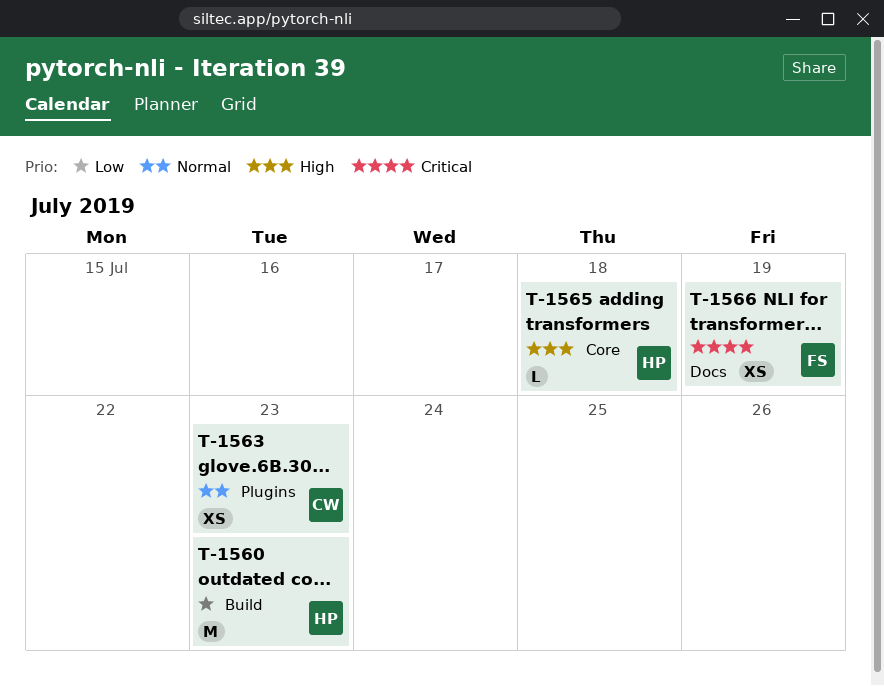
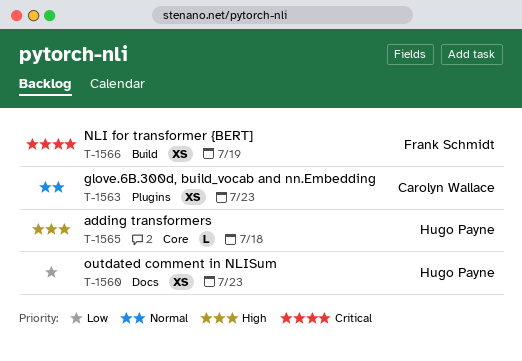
T-1560, label: Build -> Docs
T-1560, estimate: M -> XS
T-1566, label: Docs -> Build

